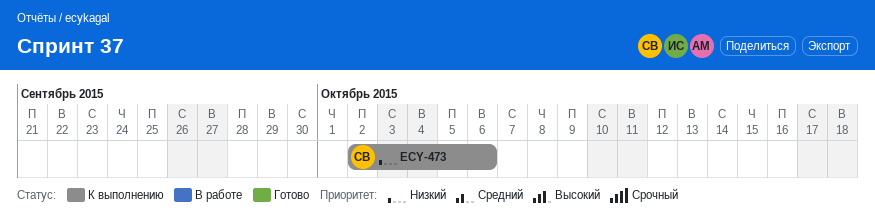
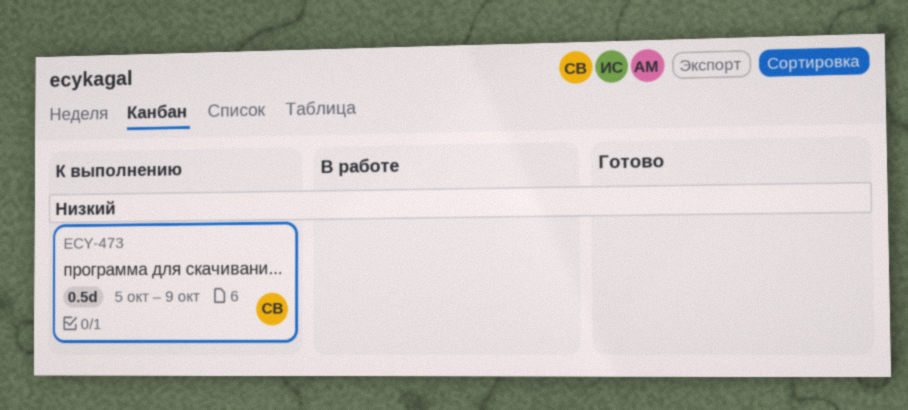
ECY-473, start: Oct 2 -> Oct 5
ECY-473, due: Oct 6 -> Oct 9

